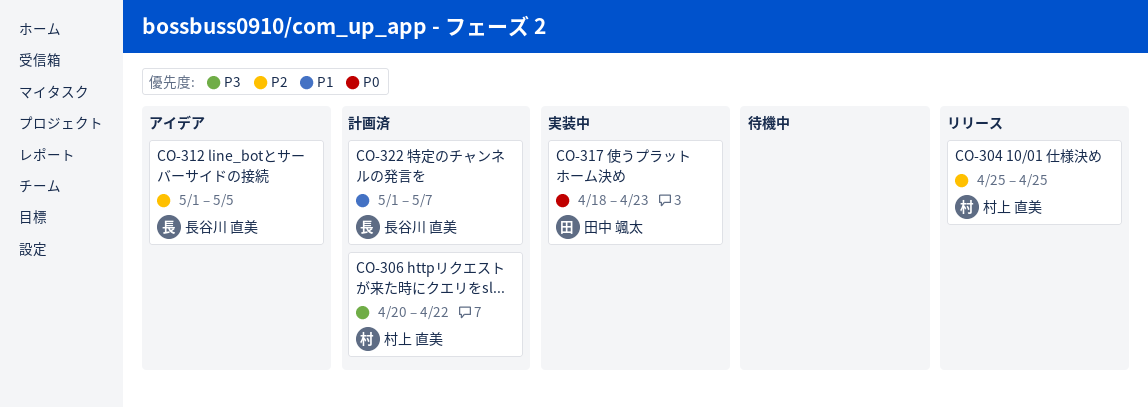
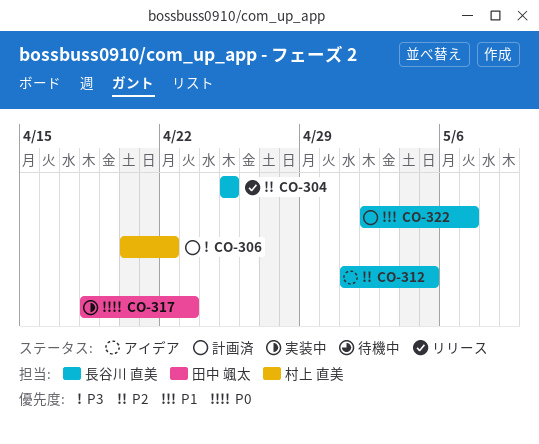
CO-304, owner: 村上 直美 -> 長谷川 直美
CO-322, start: May 1 -> May 2

